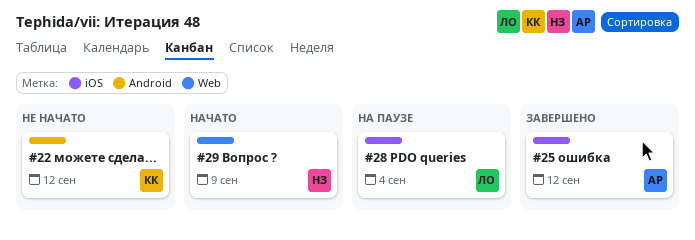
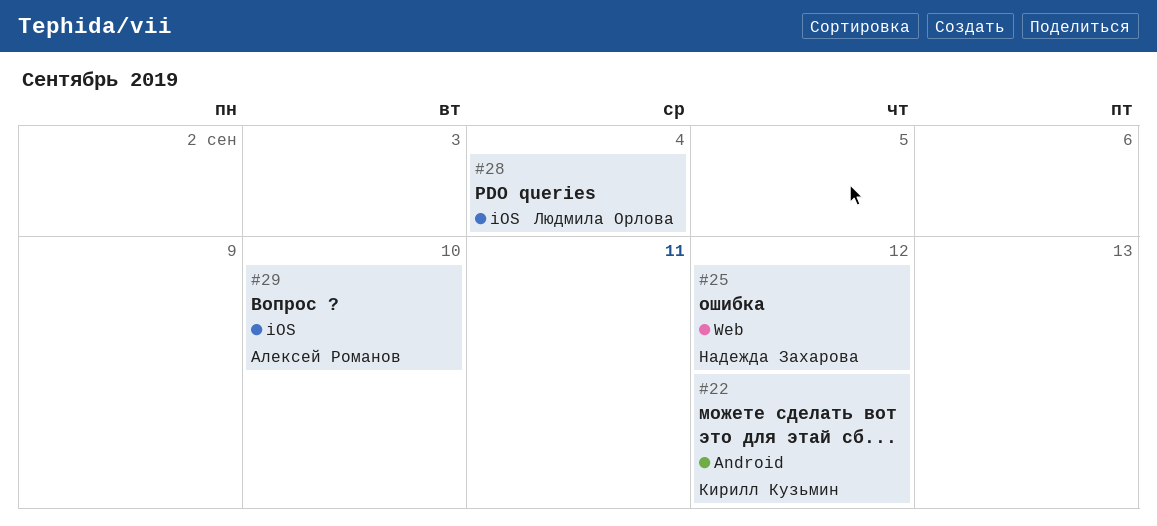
#25, owner: Алексей Романов -> Надежда Захарова
#25, label: iOS -> Web
#29, owner: Надежда Захарова -> Алексей Романов
#29, label: Web -> iOS
#29, due: Sep 9 -> Sep 10

